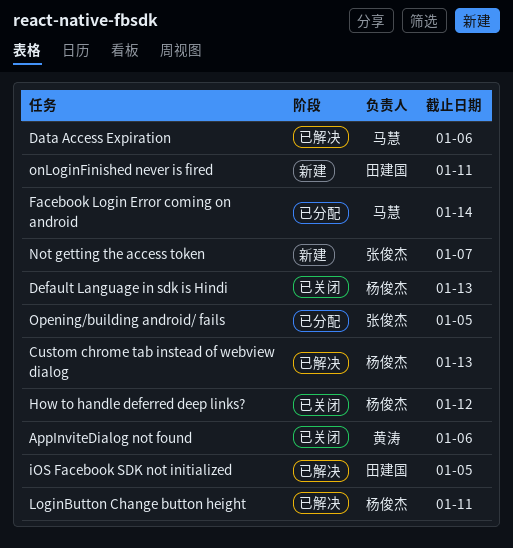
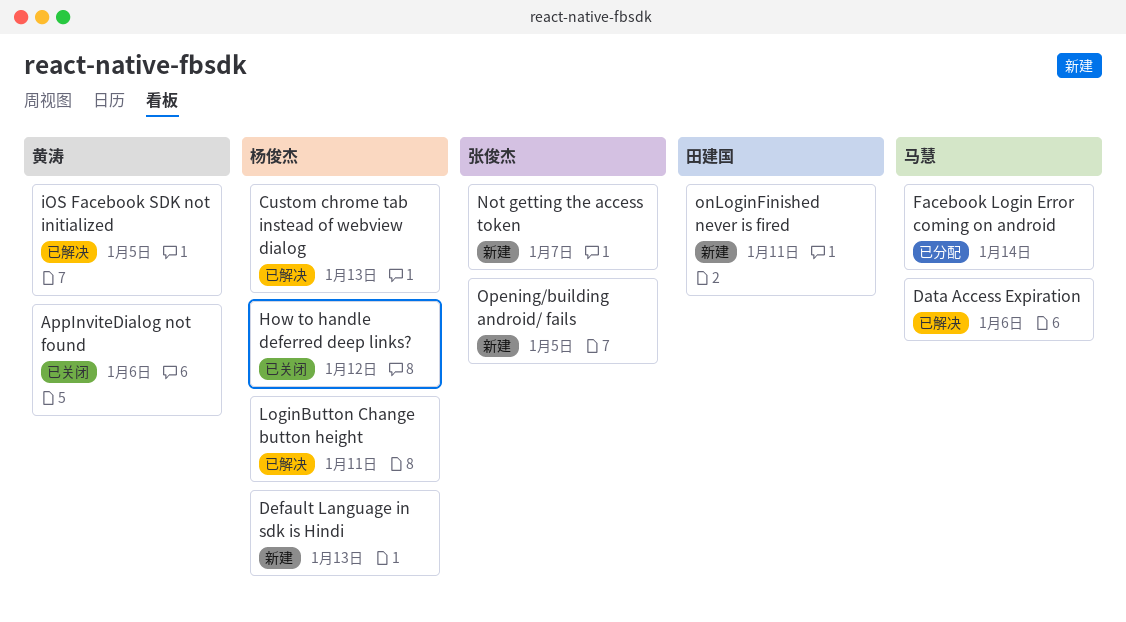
Default Language in sdk is Hindi, status: 已关闭 -> 新建
iOS Facebook SDK not initialized, owner: 田建国 -> 黄涛
Opening/building android/ fails, status: 已分配 -> 新建

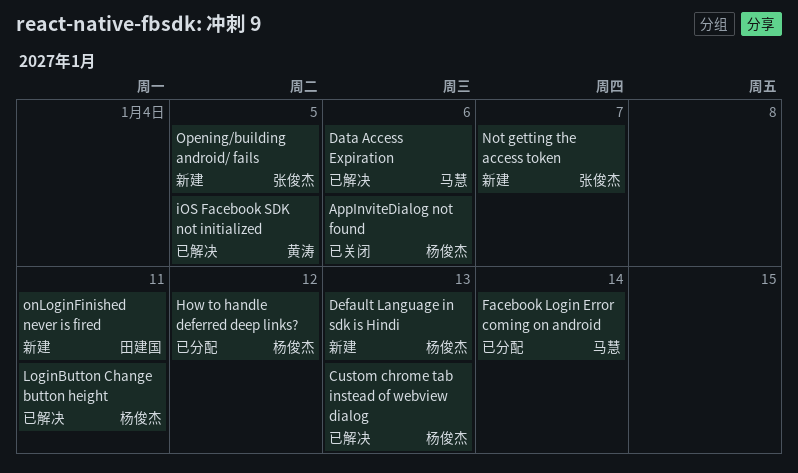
AppInviteDialog not found, owner: 黄涛 -> 杨俊杰
How to handle deferred deep links?, status: 已关闭 -> 已分配

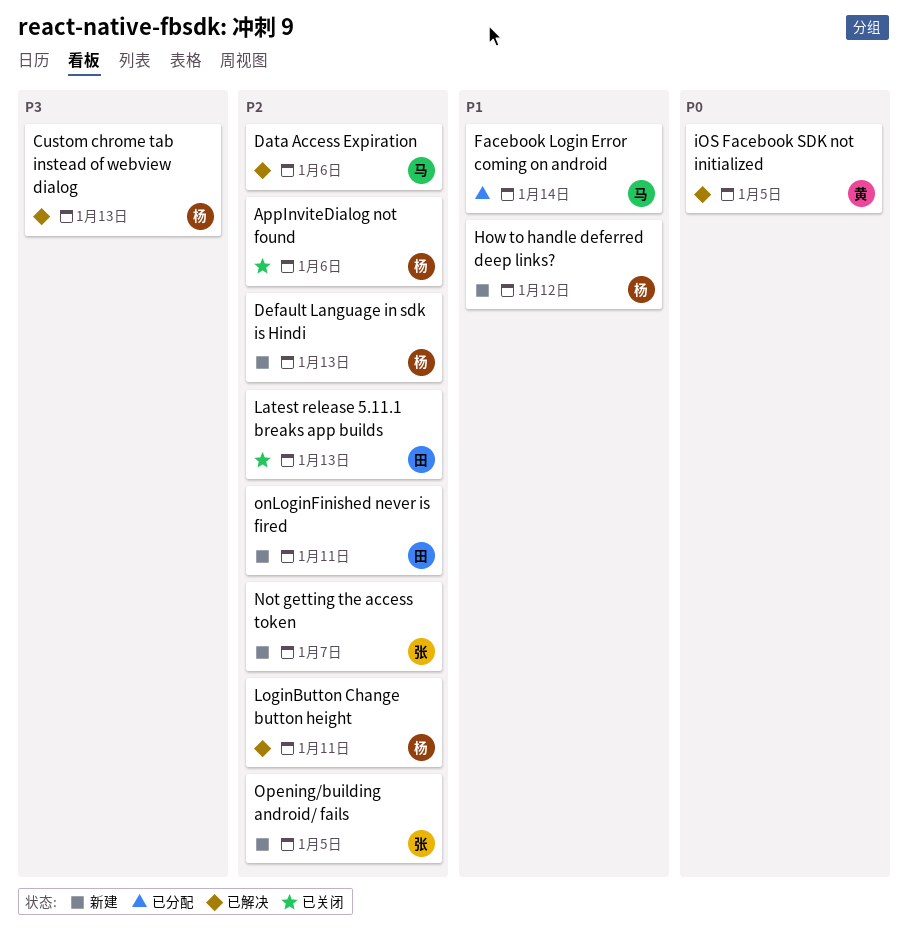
How to handle deferred deep links?, status: 已分配 -> 新建
Latest release 5.11.1 breaks app builds: none -> present

